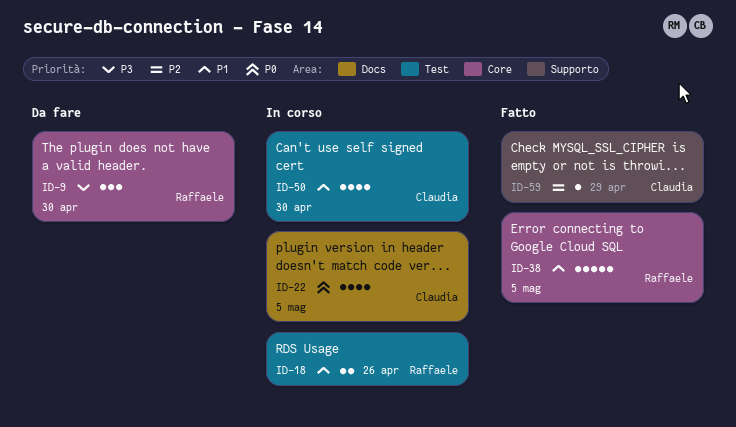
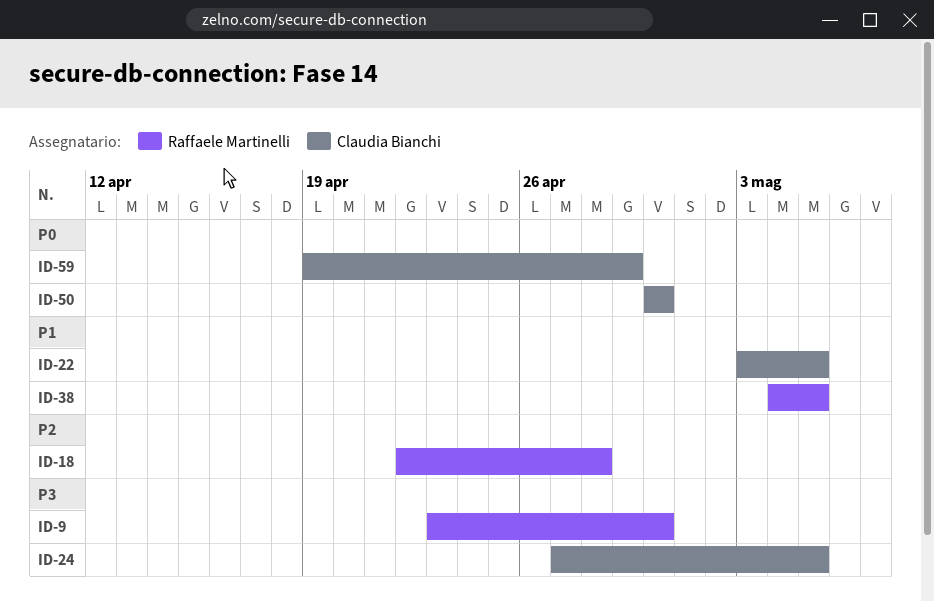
ID-18, priority: P1 -> P2
ID-18, due: Apr 26 -> Apr 28
ID-22, priority: P0 -> P1
ID-24: none -> present
ID-50, priority: P1 -> P0
ID-59, priority: P2 -> P0

